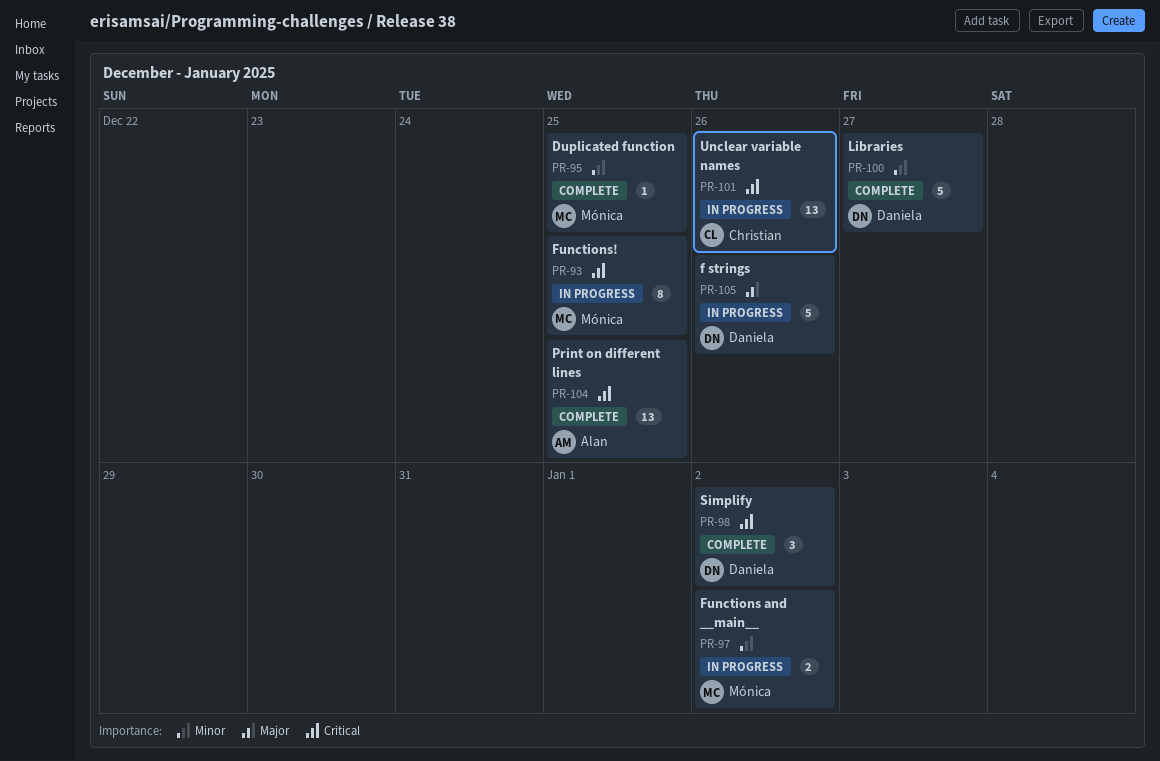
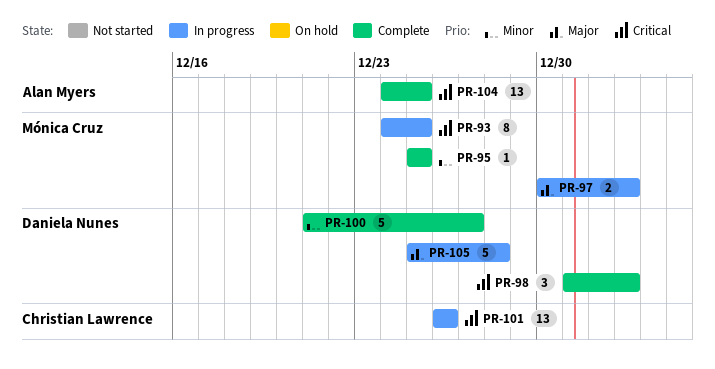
PR-97, priority: Minor -> Major
PR-105, due: Dec 26 -> Dec 28

